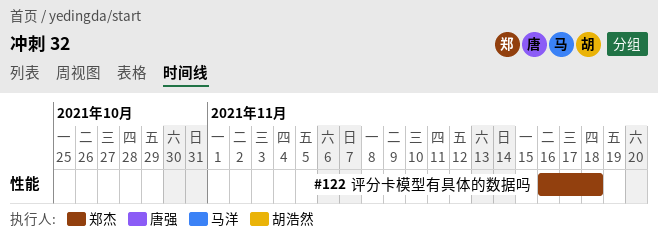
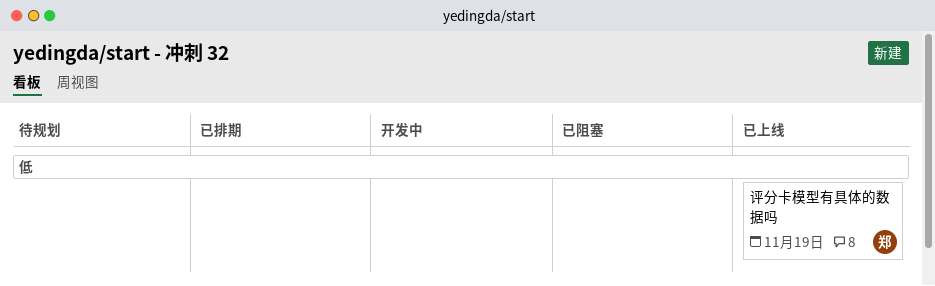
评分卡模型有具体的数据吗, due: Nov 18 -> Nov 19

